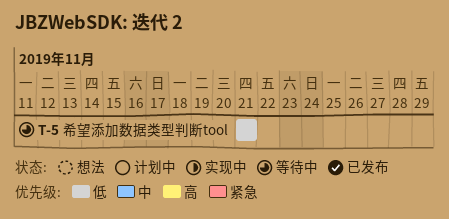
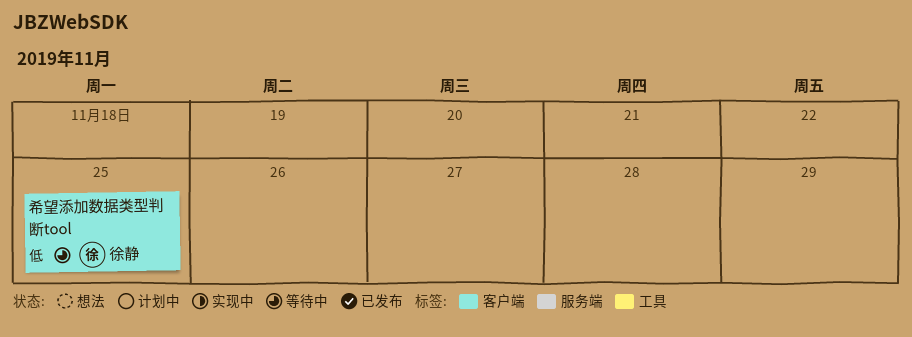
希望添加数据类型判断tool, due: Nov 21 -> Nov 25

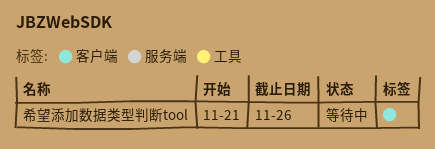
希望添加数据类型判断tool, due: Nov 25 -> Nov 26

